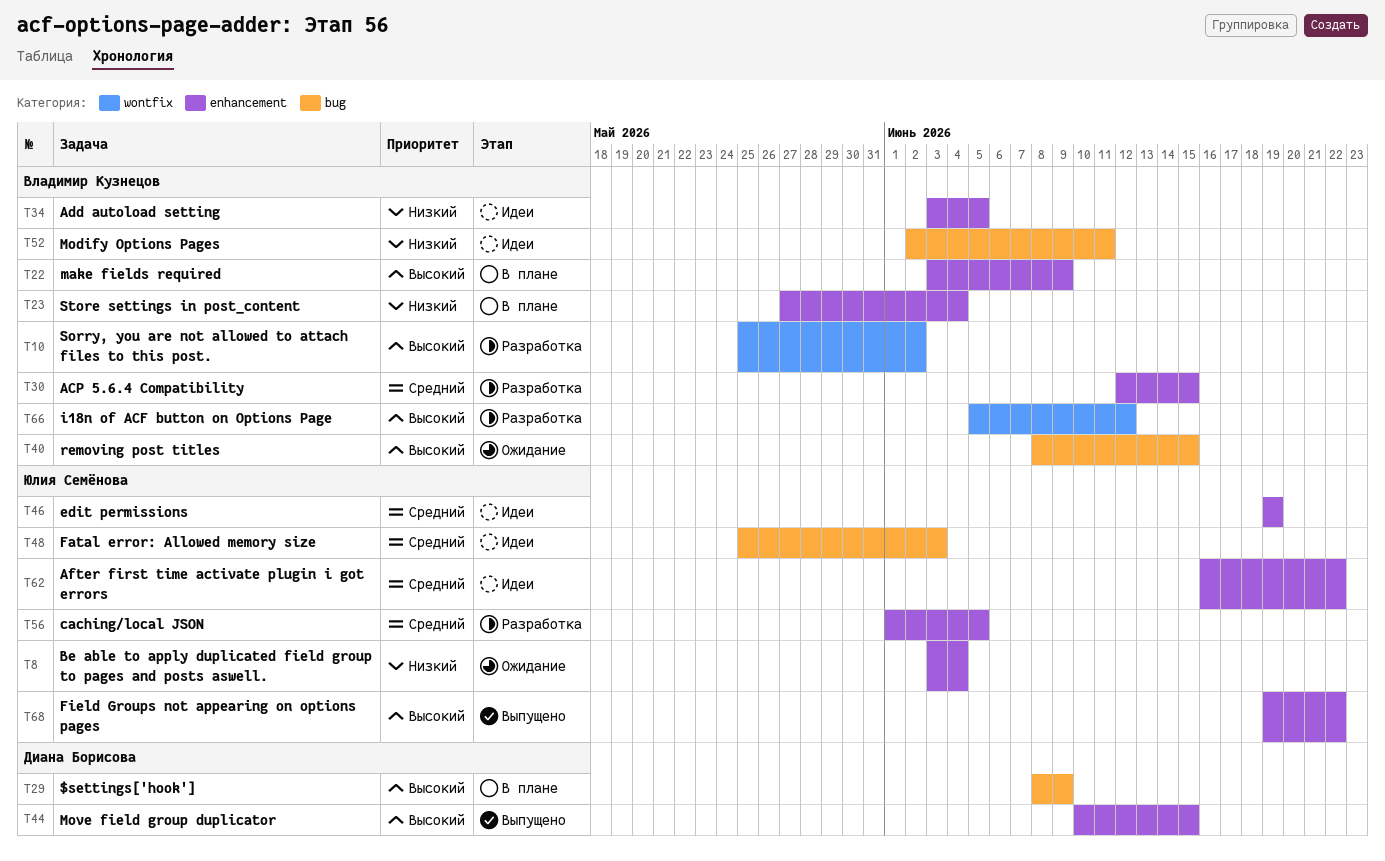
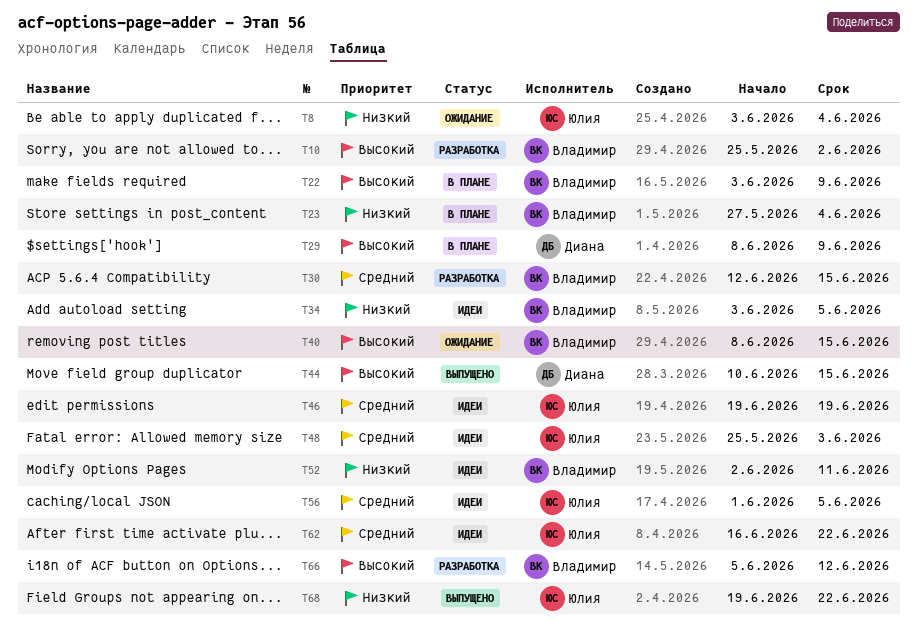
T56, status: Разработка -> Идеи
T68, priority: Высокий -> Низкий

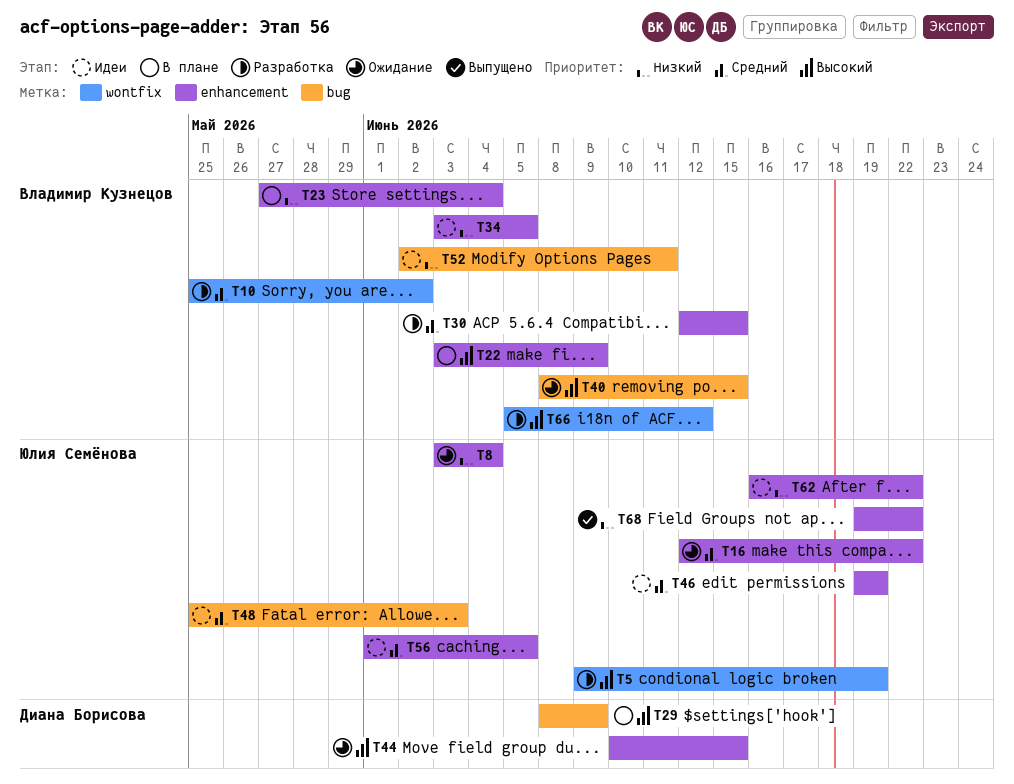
T5: none -> present
T10, priority: Высокий -> Средний
T16: none -> present
T44, status: Выпущено -> Ожидание
T62, priority: Средний -> Низкий

